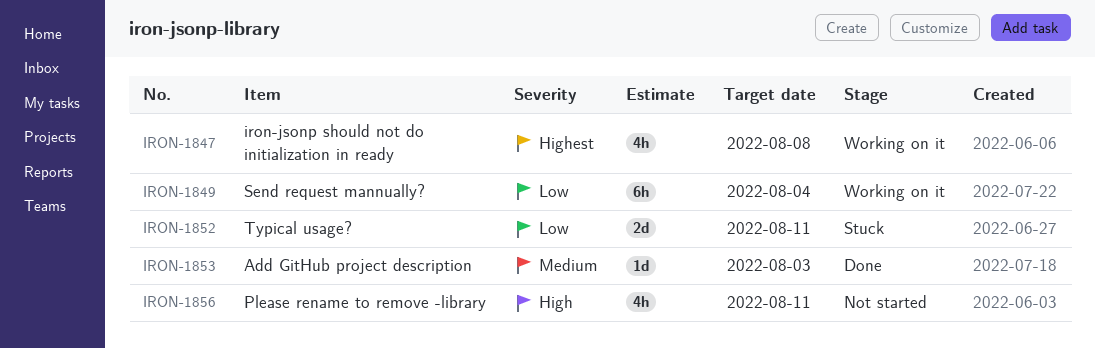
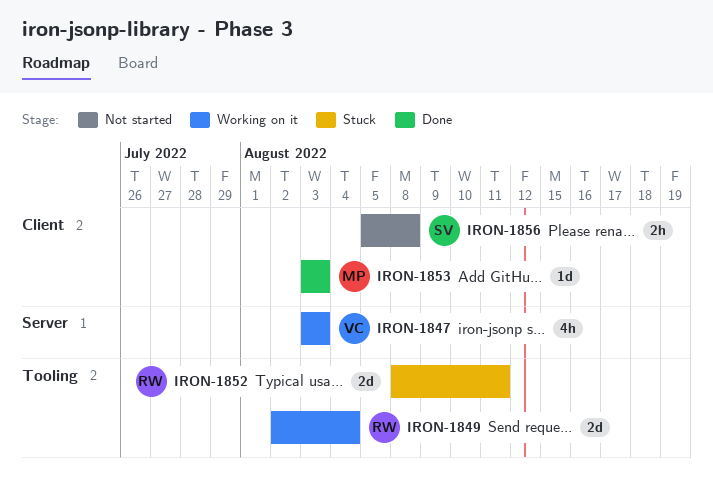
IRON-1847, due: Aug 8 -> Aug 3
IRON-1849, estimate: 6h -> 2d
IRON-1856, estimate: 4h -> 2h
IRON-1856, due: Aug 11 -> Aug 8

